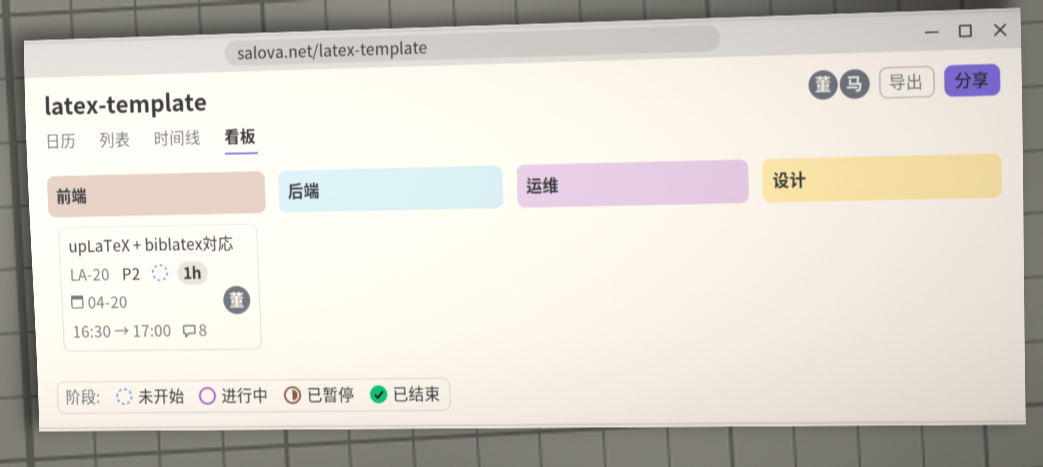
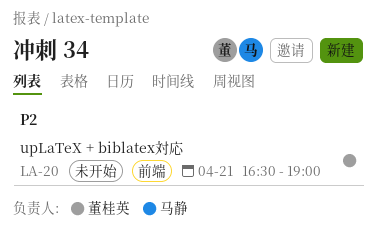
LA-20, day: Apr 20 -> Apr 21
LA-20, ends: 17:00 -> 19:00

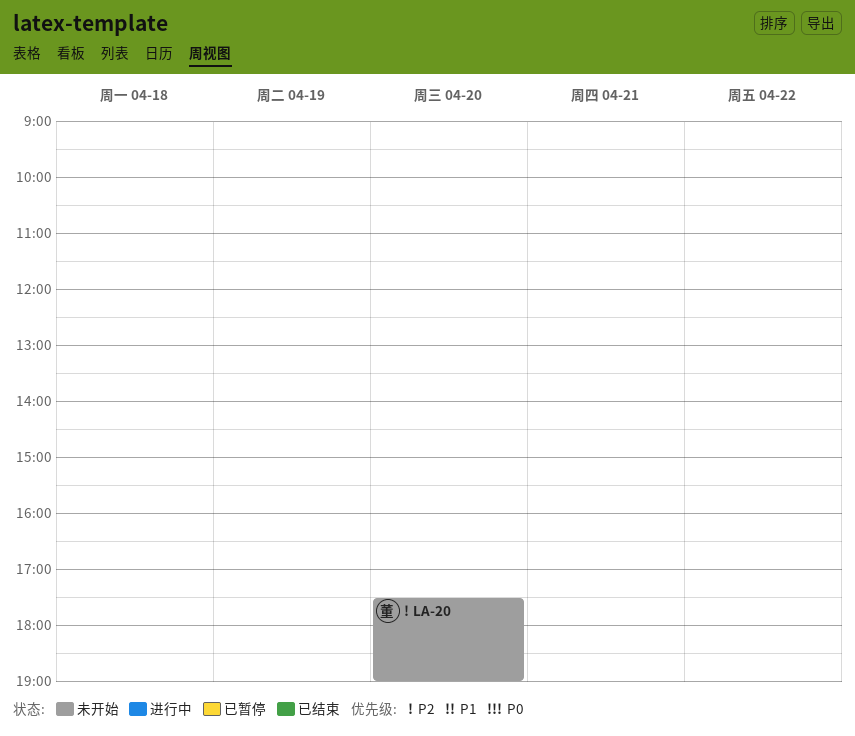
LA-20, day: Apr 21 -> Apr 20
LA-20, begins: 16:30 -> 17:30

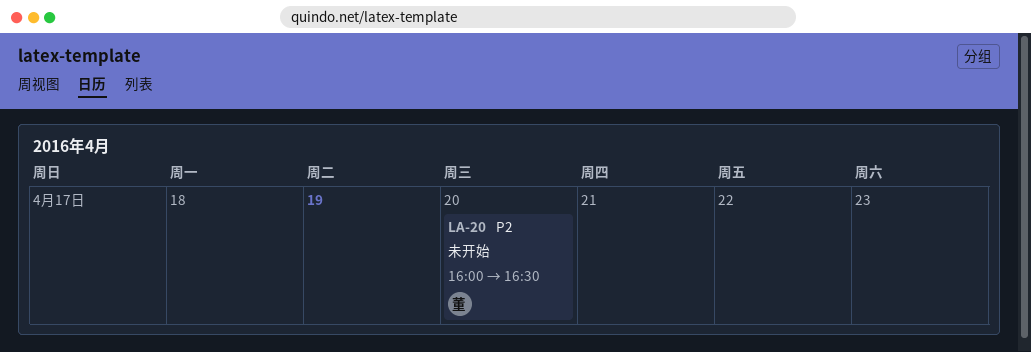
LA-20, begins: 17:30 -> 16:00
LA-20, ends: 19:00 -> 16:30

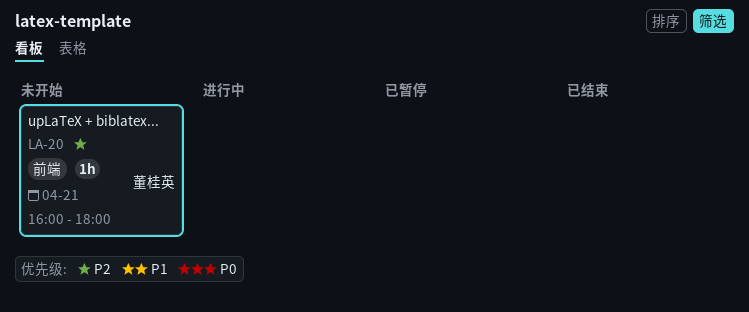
LA-20, day: Apr 20 -> Apr 21
LA-20, ends: 16:30 -> 18:00

